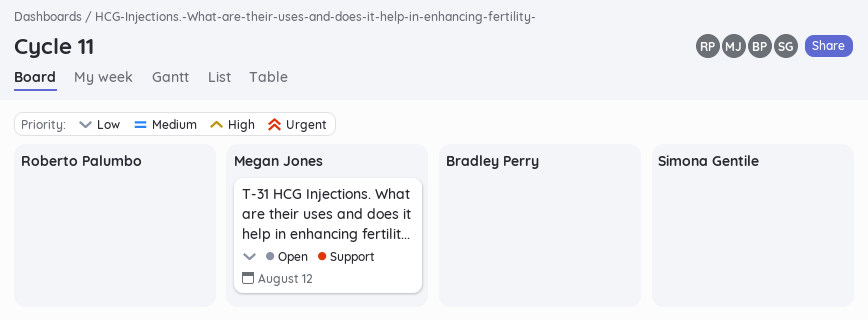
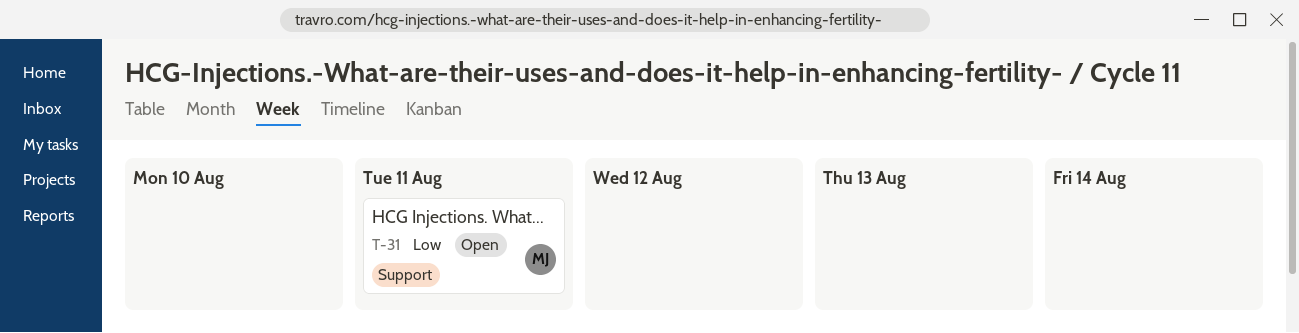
T-31, due: Aug 12 -> Aug 11

